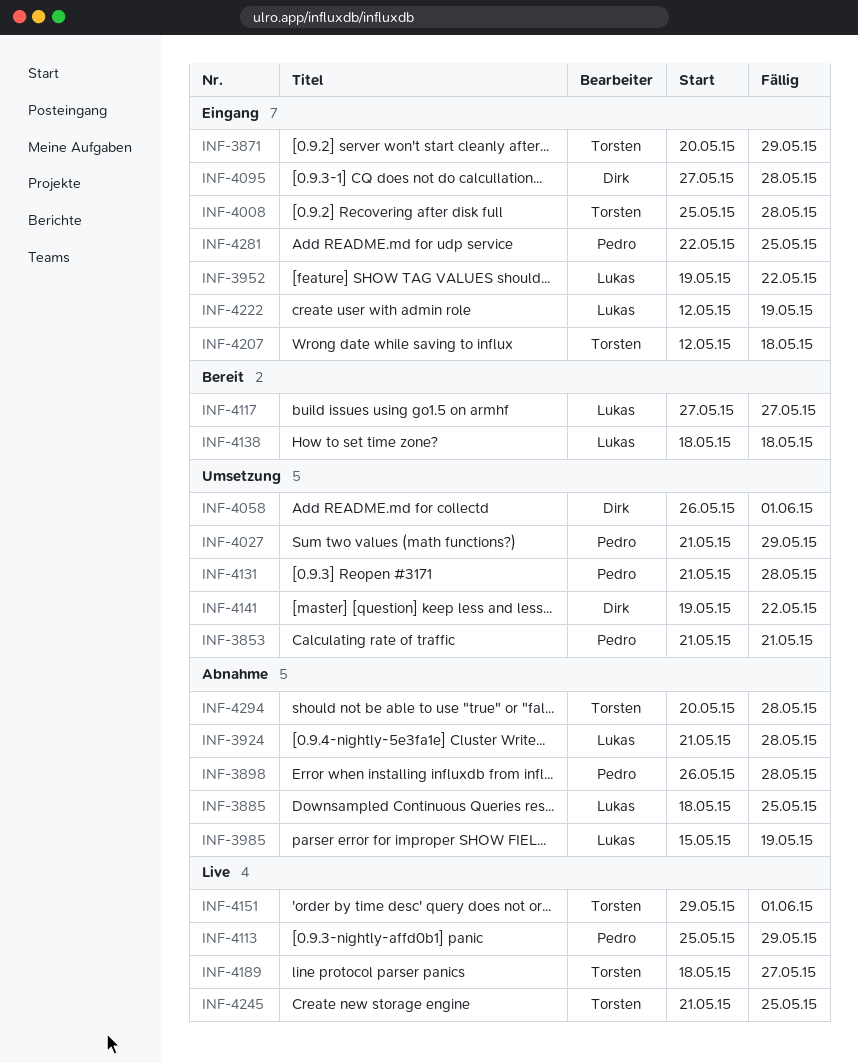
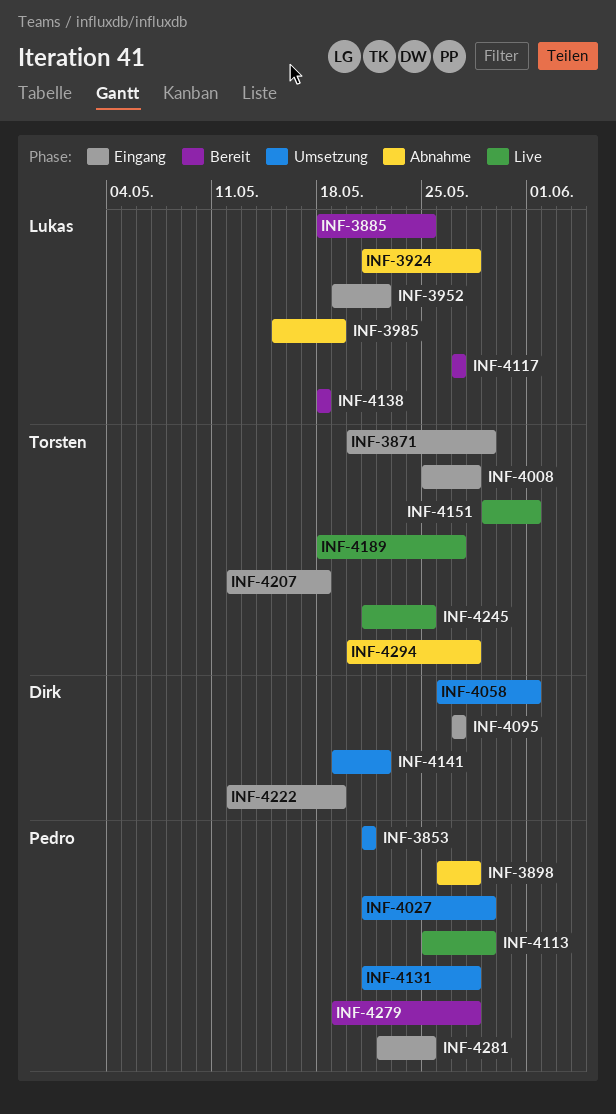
INF-3885, status: Abnahme -> Bereit
INF-4095, due: May 28 -> May 27
INF-4222, owner: Lukas -> Dirk
INF-4279: none -> present

